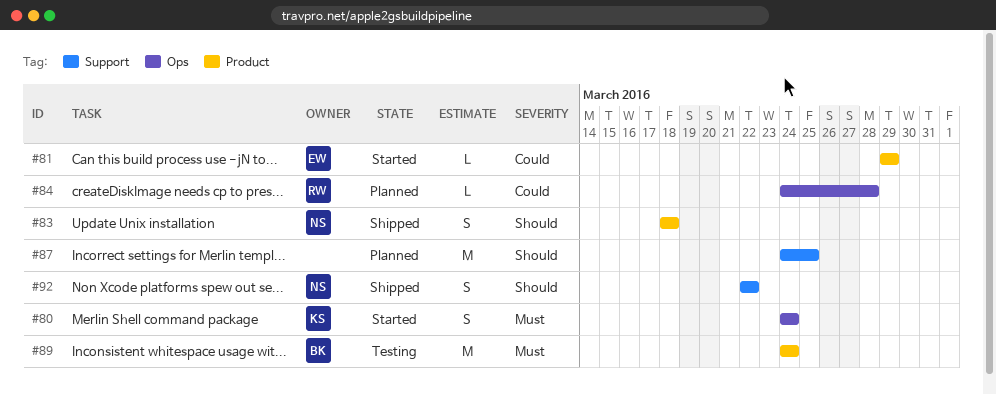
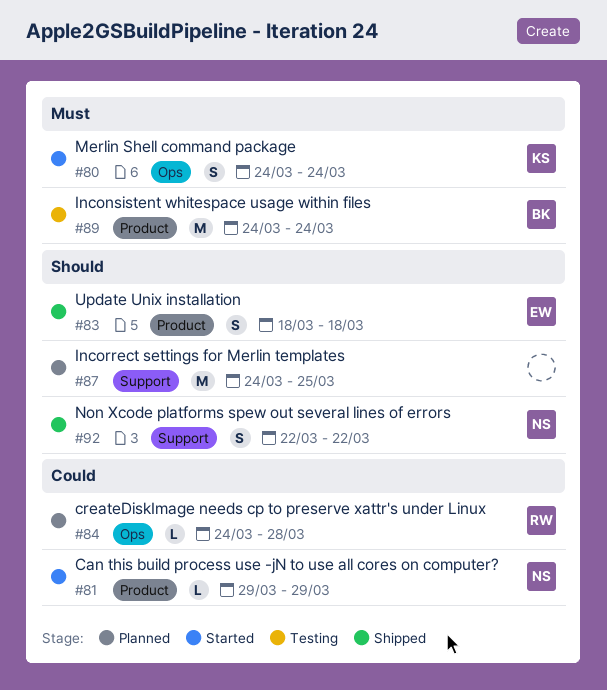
#81, owner: EW -> NS
#83, owner: NS -> EW

